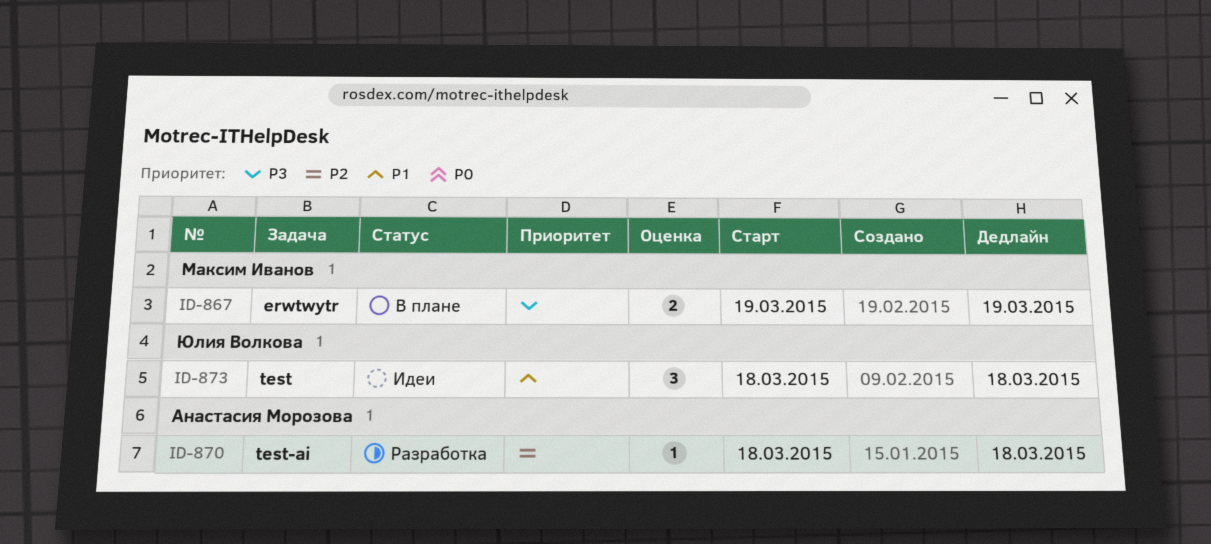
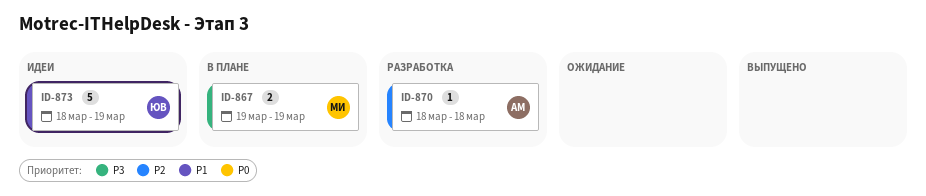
ID-873, estimate: 3 -> 5
ID-873, due: Mar 18 -> Mar 19

